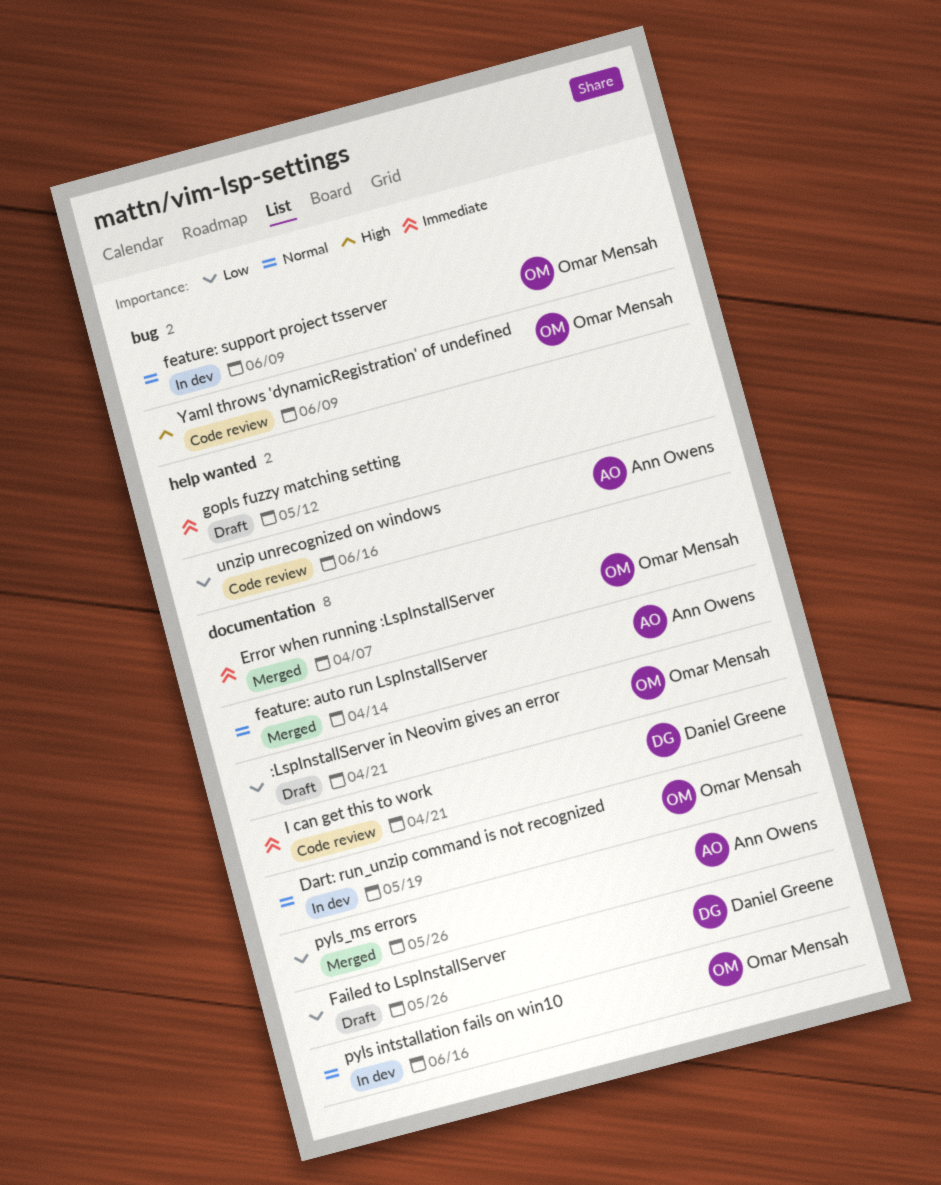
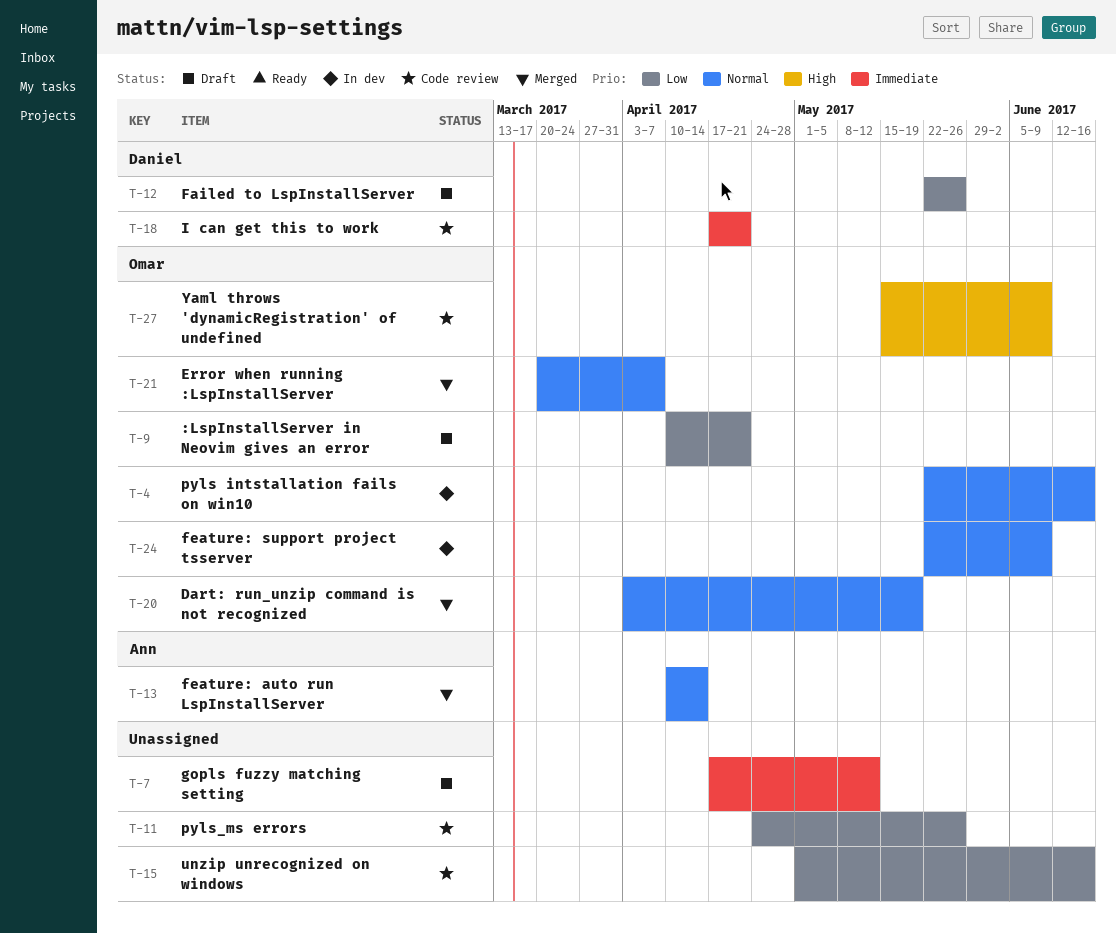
Dart: run_unzip command is not recognized, status: In dev -> Merged
Error when running :LspInstallServer, priority: Immediate -> Normal
pyls_ms errors, status: Merged -> Code review
pyls_ms errors, owner: Ann Owens -> none
unzip unrecognized on windows, owner: Ann Owens -> none

